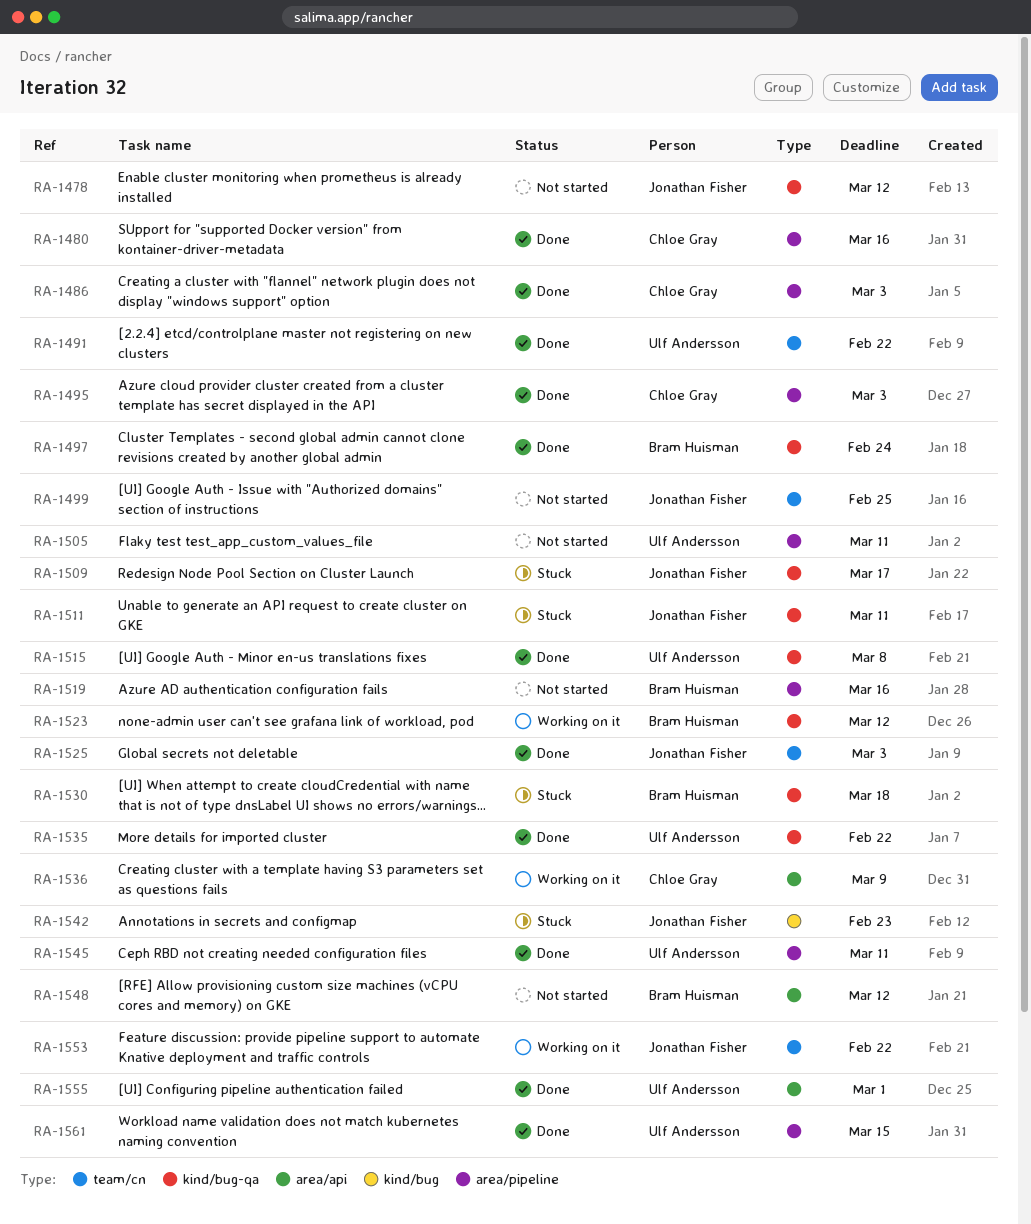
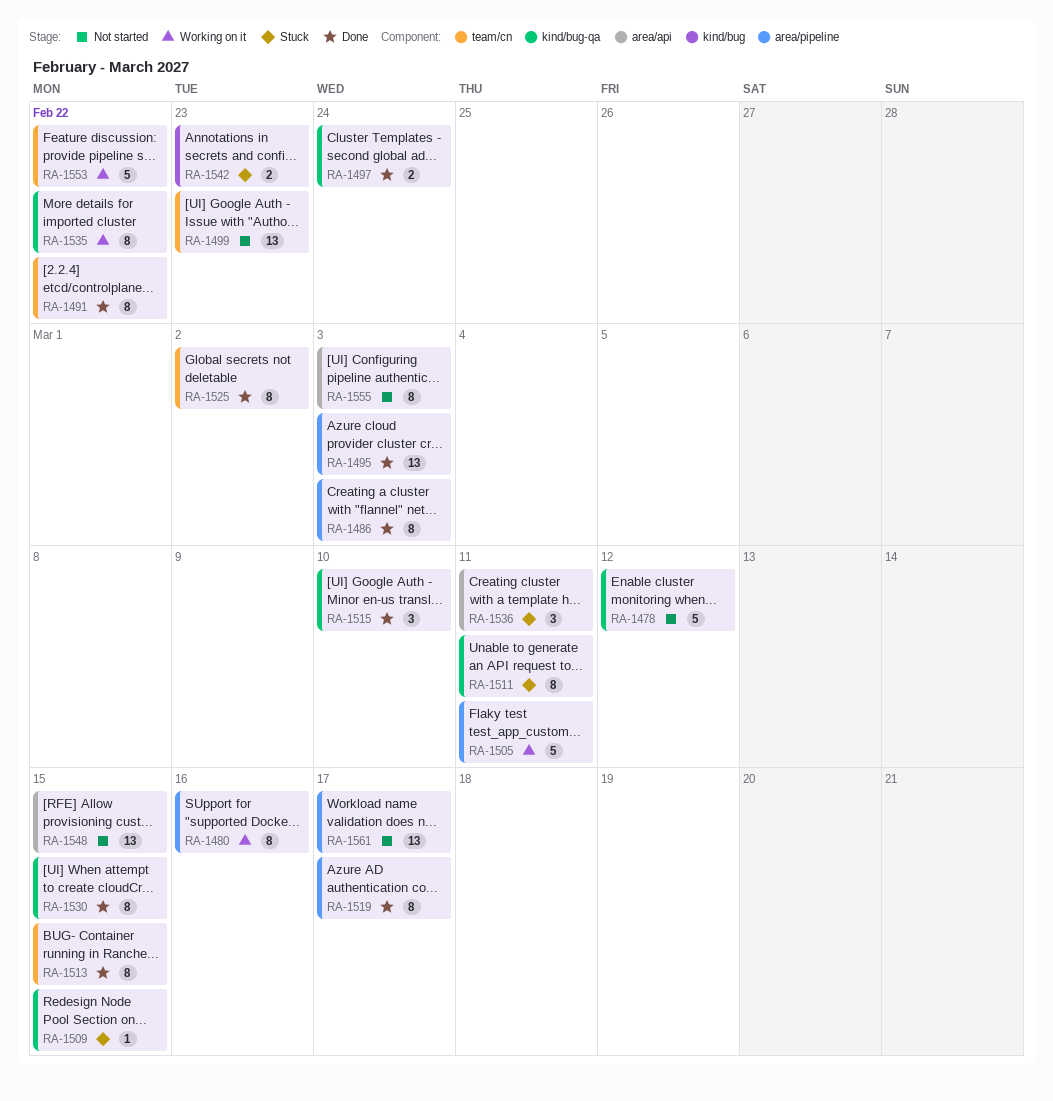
RA-1480, status: Done -> Working on it
RA-1499, due: Feb 25 -> Feb 23
RA-1505, status: Not started -> Working on it
RA-1509, due: Mar 17 -> Mar 15
RA-1513: none -> present
RA-1515, due: Mar 8 -> Mar 10
RA-1519, status: Not started -> Done
RA-1519, due: Mar 16 -> Mar 17
RA-1523: present -> none
RA-1525, due: Mar 3 -> Mar 2
RA-1530, status: Stuck -> Done
RA-1530, due: Mar 18 -> Mar 15
RA-1535, status: Done -> Working on it
RA-1536, status: Working on it -> Stuck
RA-1536, due: Mar 9 -> Mar 11
RA-1545: present -> none
RA-1548, due: Mar 12 -> Mar 15
RA-1555, status: Done -> Not started
RA-1555, due: Mar 1 -> Mar 3
RA-1561, status: Done -> Not started
RA-1561, due: Mar 15 -> Mar 17

